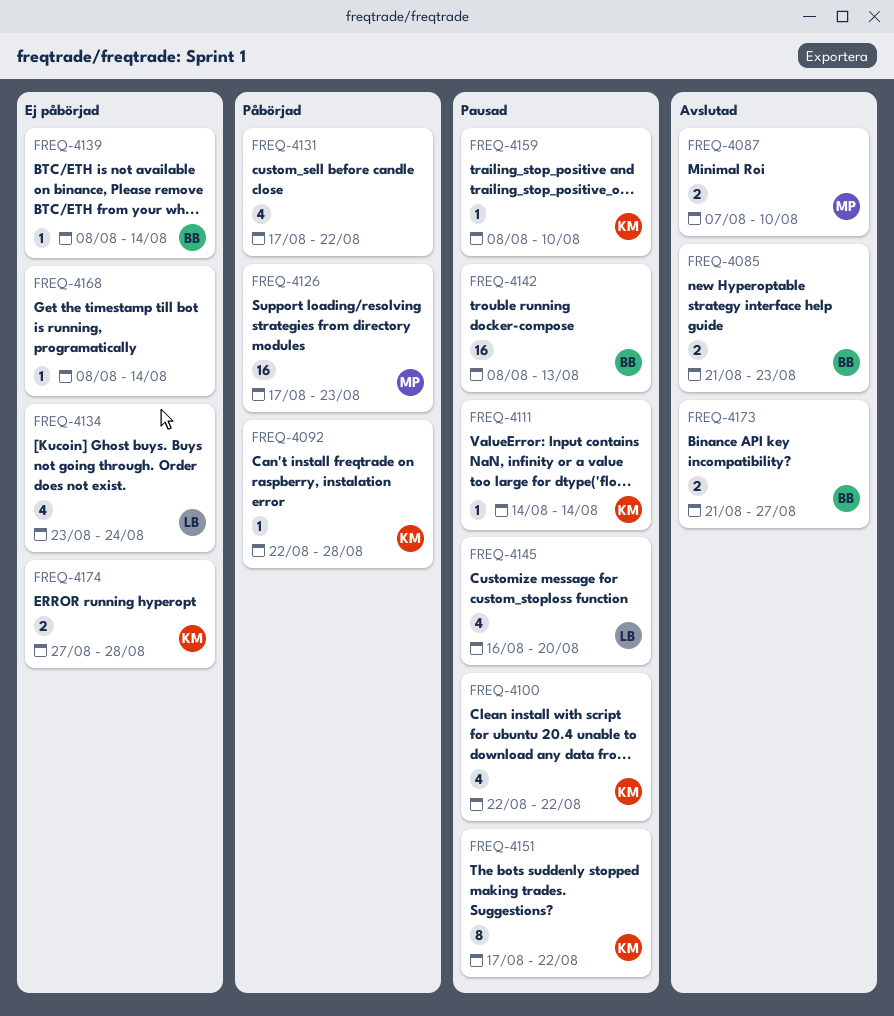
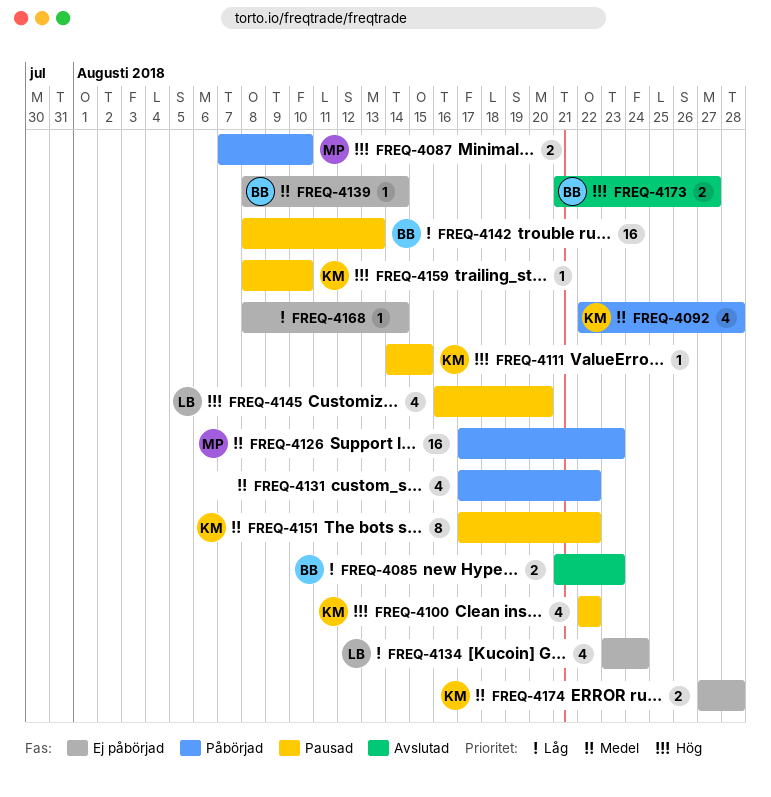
FREQ-4087, status: Avslutad -> Påbörjad
FREQ-4092, estimate: 1 -> 4
FREQ-4111, due: Aug 14 -> Aug 15

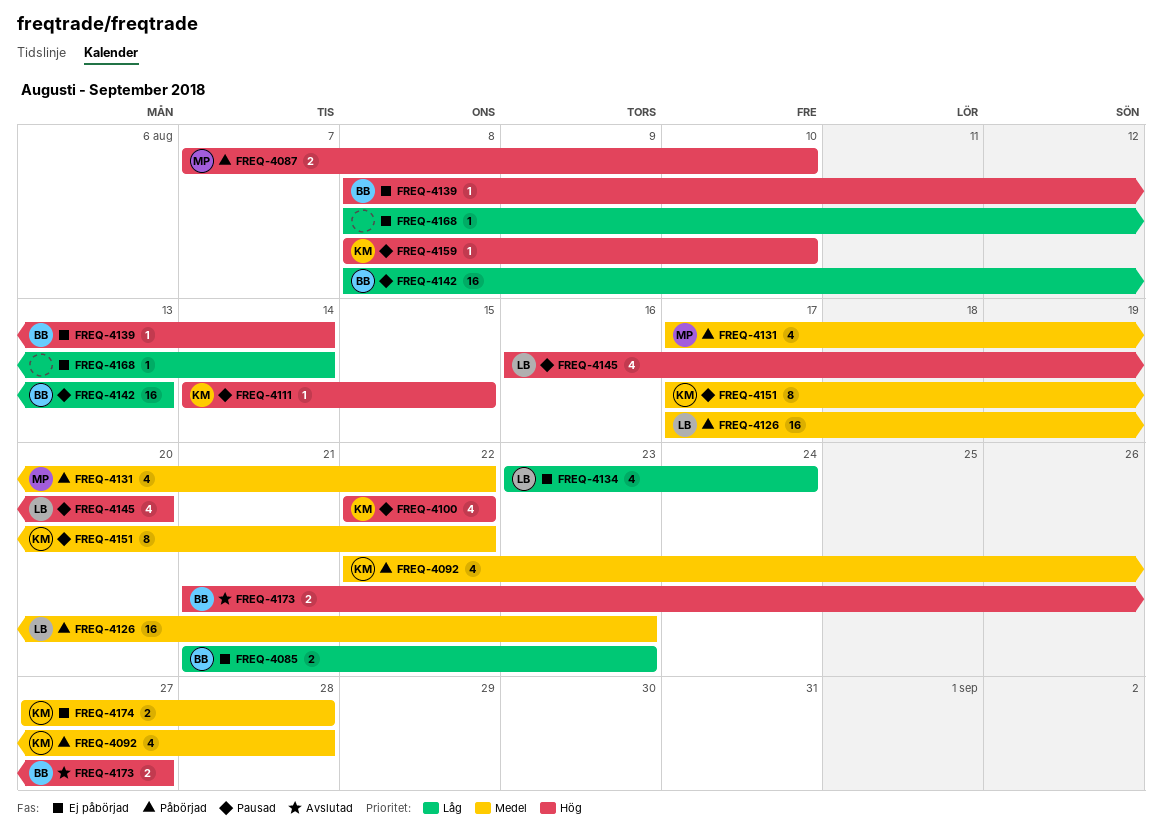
FREQ-4085, status: Avslutad -> Ej påbörjad
FREQ-4126, owner: MP -> LB
FREQ-4131, owner: none -> MP
FREQ-4139, priority: Medel -> Hög

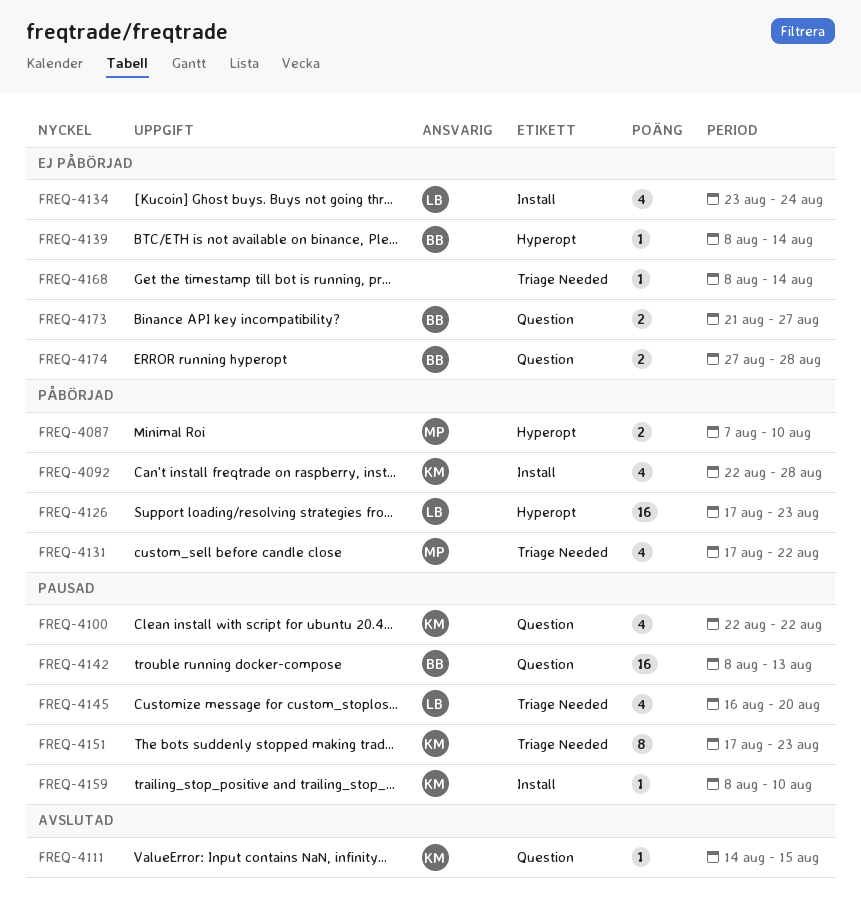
FREQ-4085: present -> none
FREQ-4111, status: Pausad -> Avslutad
FREQ-4151, due: Aug 22 -> Aug 23
FREQ-4173, status: Avslutad -> Ej påbörjad
FREQ-4174, owner: KM -> BB

